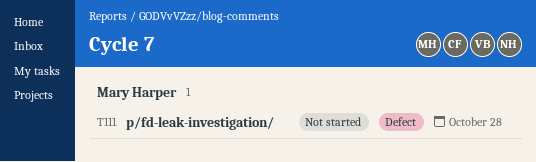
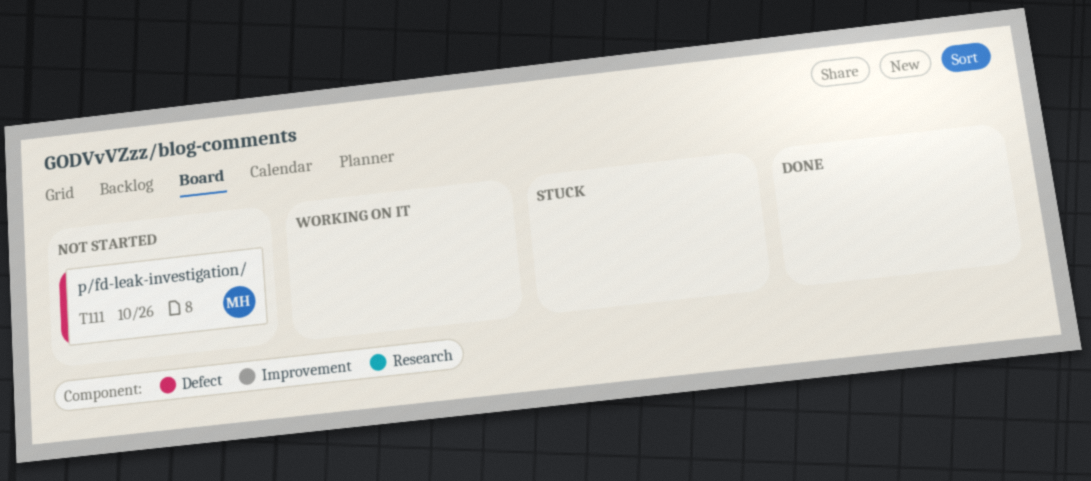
T111, due: Oct 28 -> Oct 26

